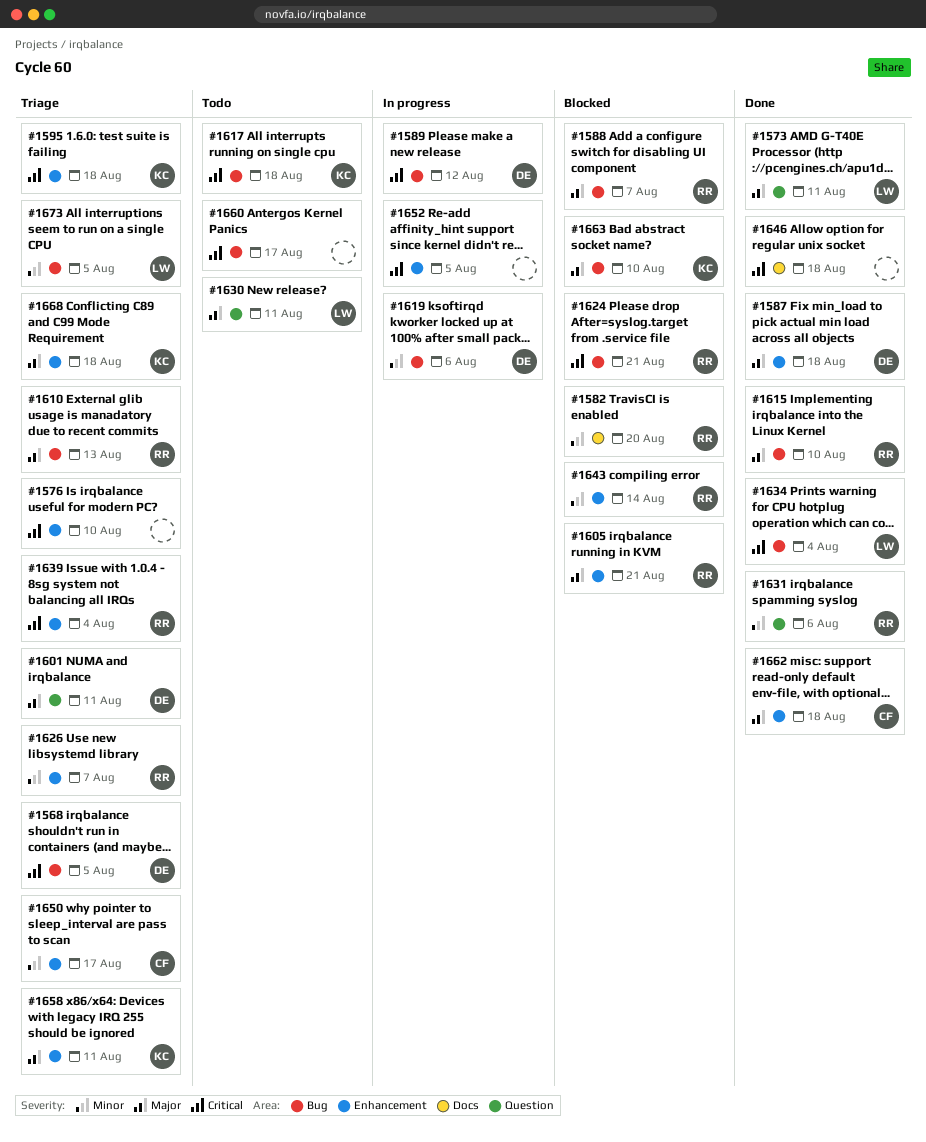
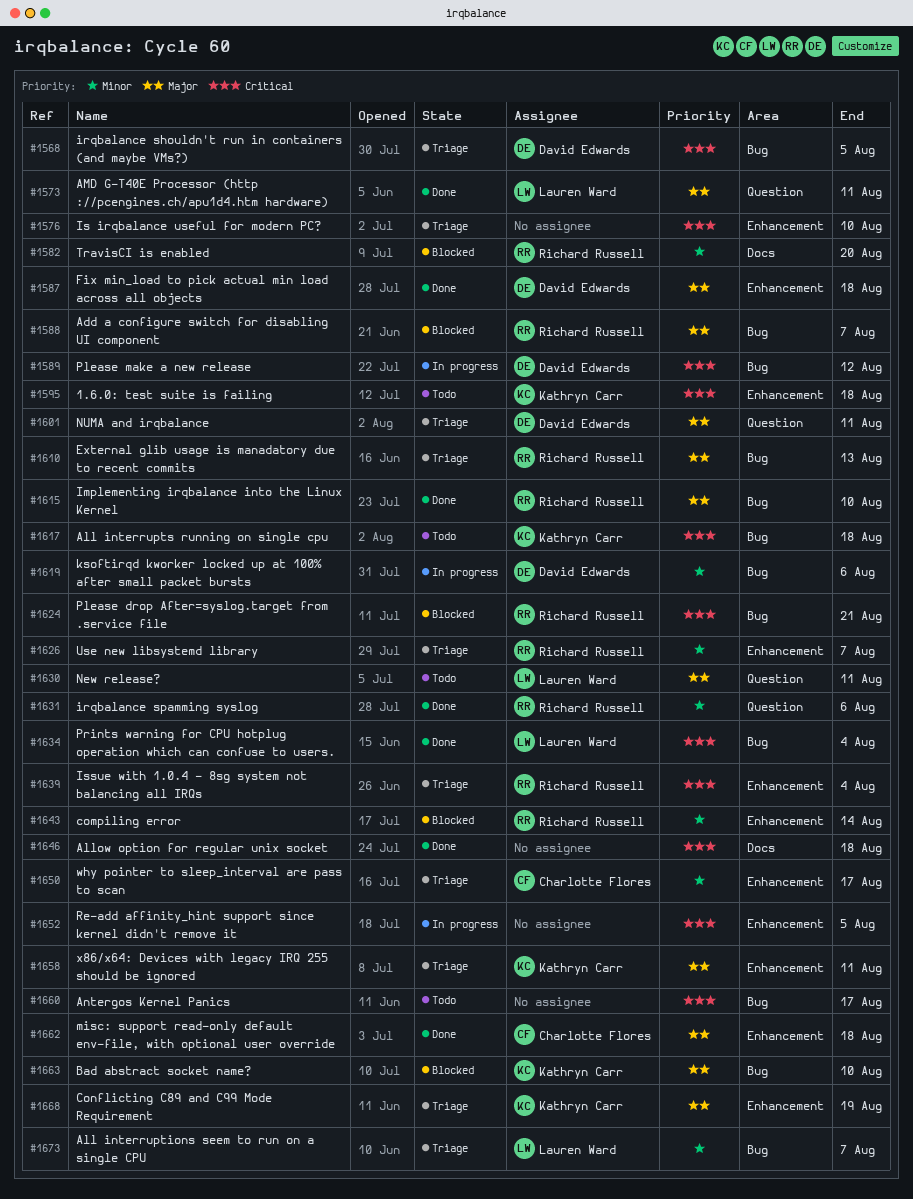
#1595, status: Triage -> Todo
#1605: present -> none
#1668, due: Aug 18 -> Aug 19
#1673, due: Aug 5 -> Aug 7

